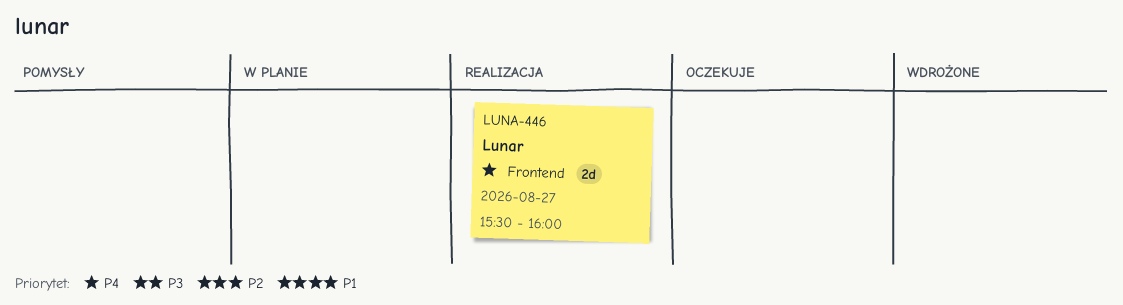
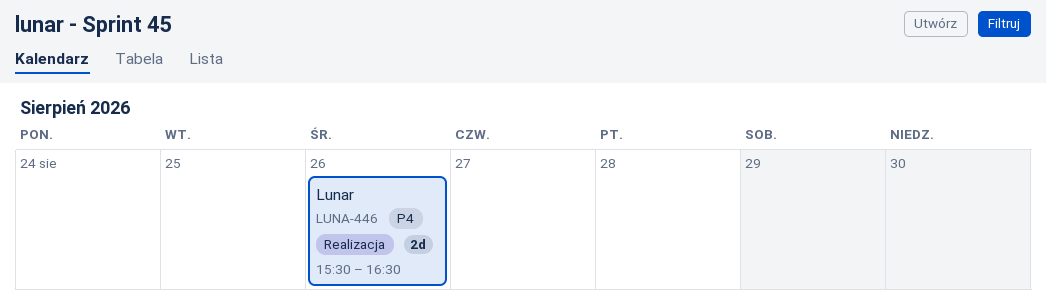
LUNA-446, day: Aug 27 -> Aug 26
LUNA-446, ends: 16:00 -> 16:30

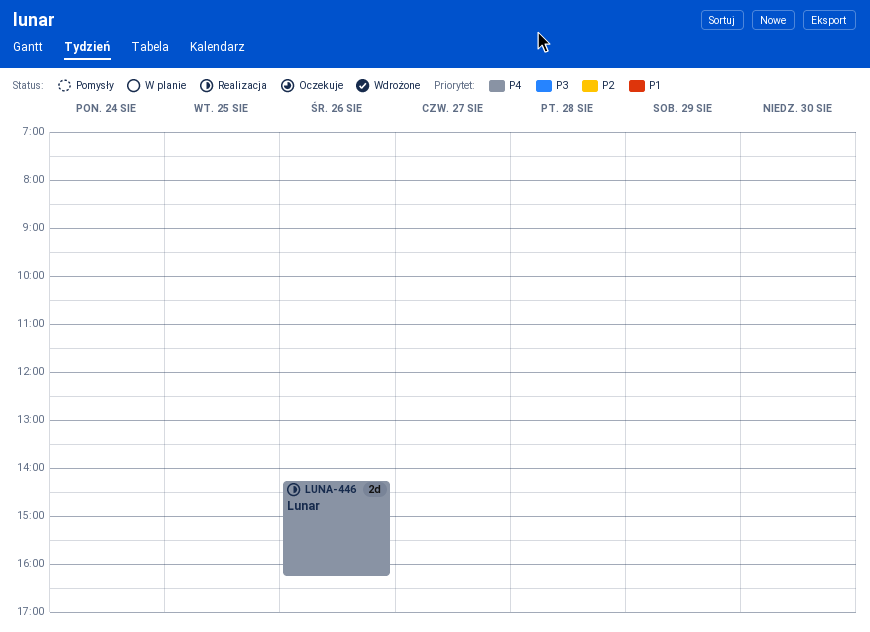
LUNA-446, begins: 15:30 -> 14:15
LUNA-446, ends: 16:30 -> 16:15

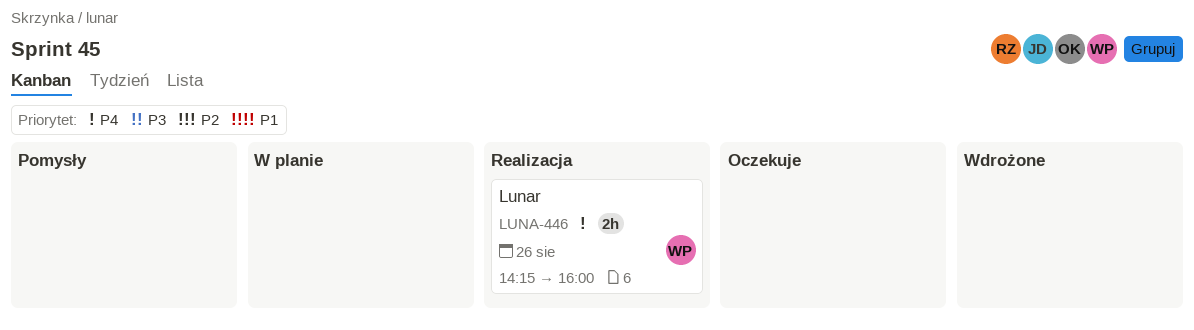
LUNA-446, estimate: 2d -> 2h
LUNA-446, ends: 16:15 -> 16:00

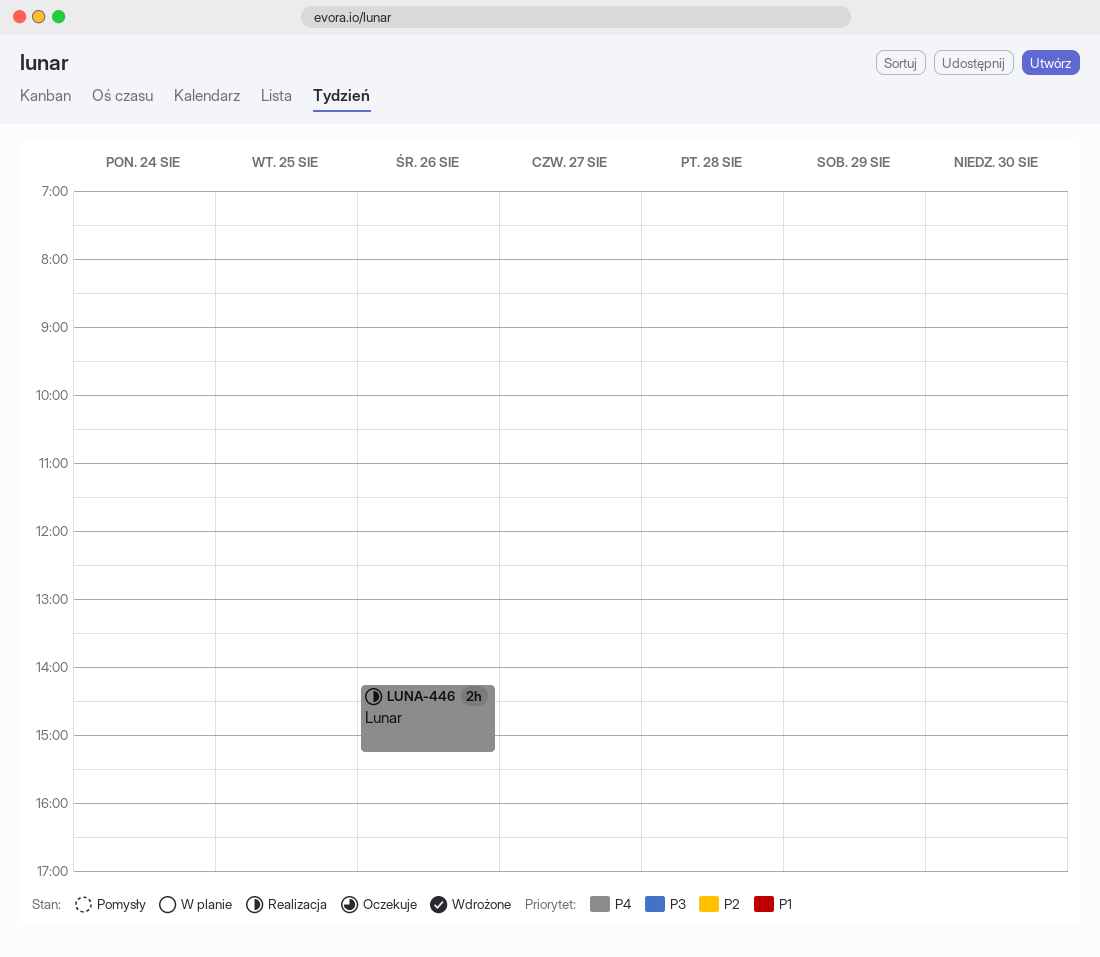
LUNA-446, ends: 16:00 -> 15:15

